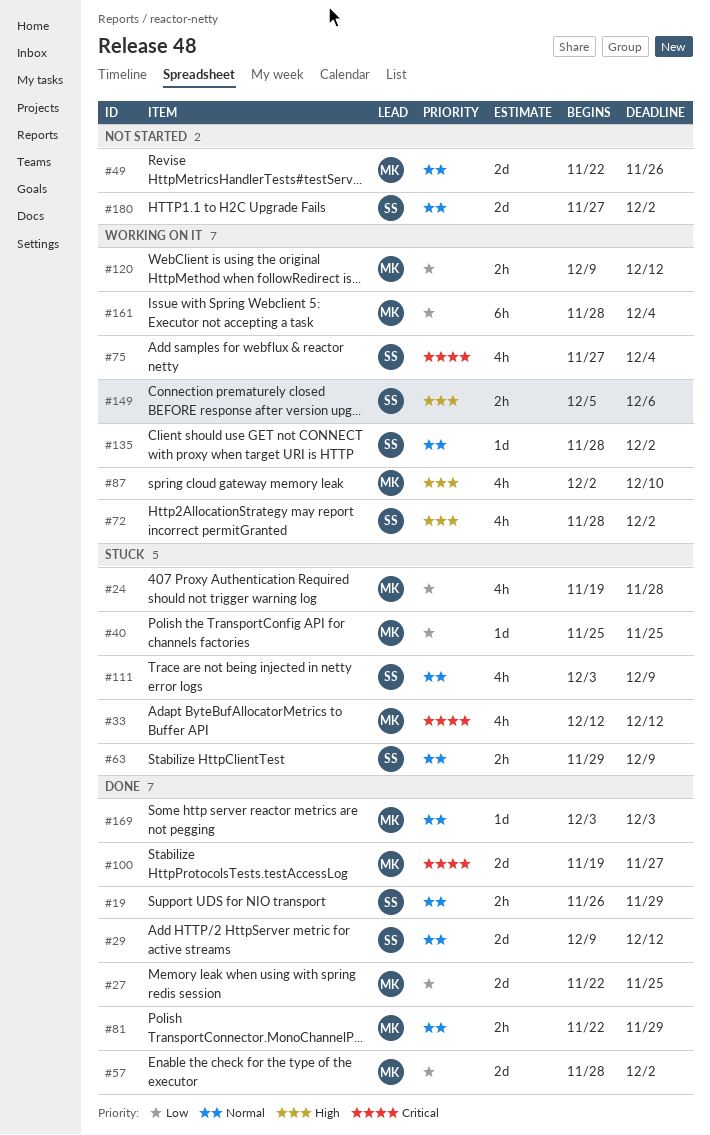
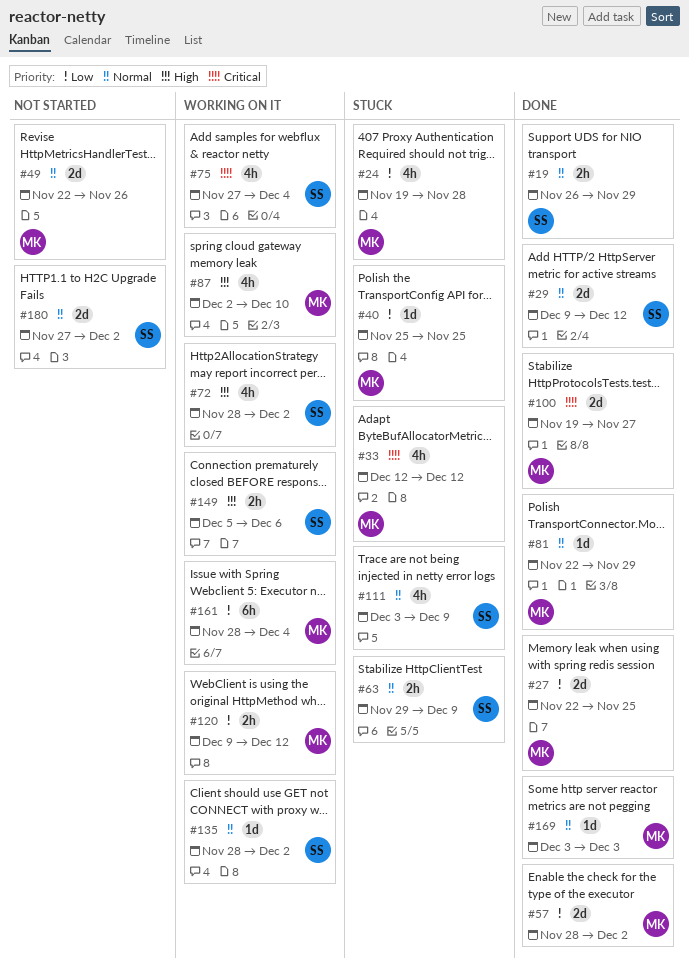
#81, estimate: 2h -> 1d

